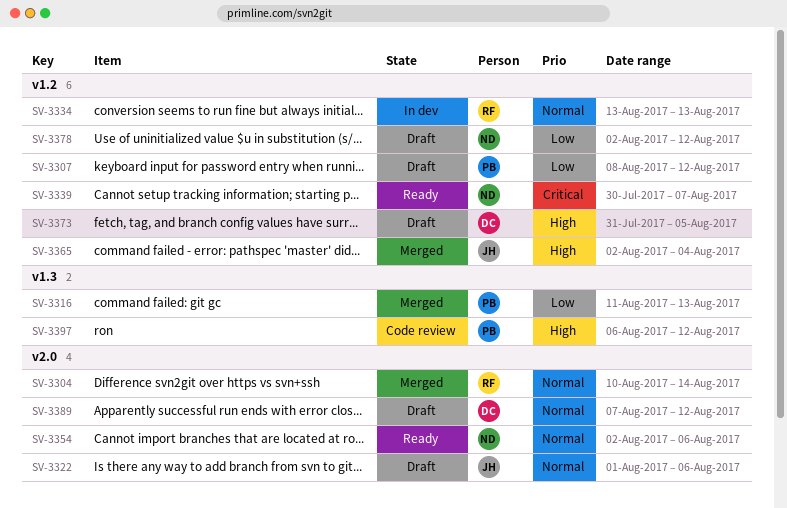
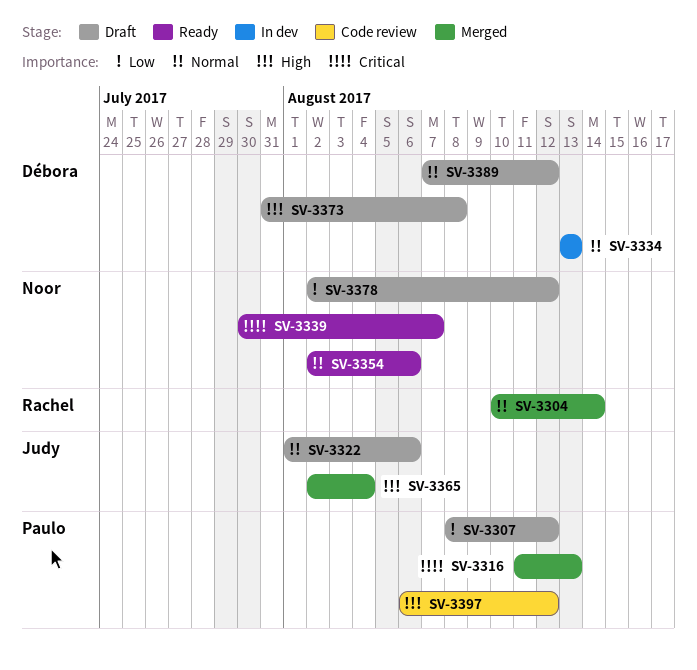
SV-3316, priority: Low -> Critical
SV-3334, owner: Rachel -> Débora
SV-3373, due: Aug 5 -> Aug 8

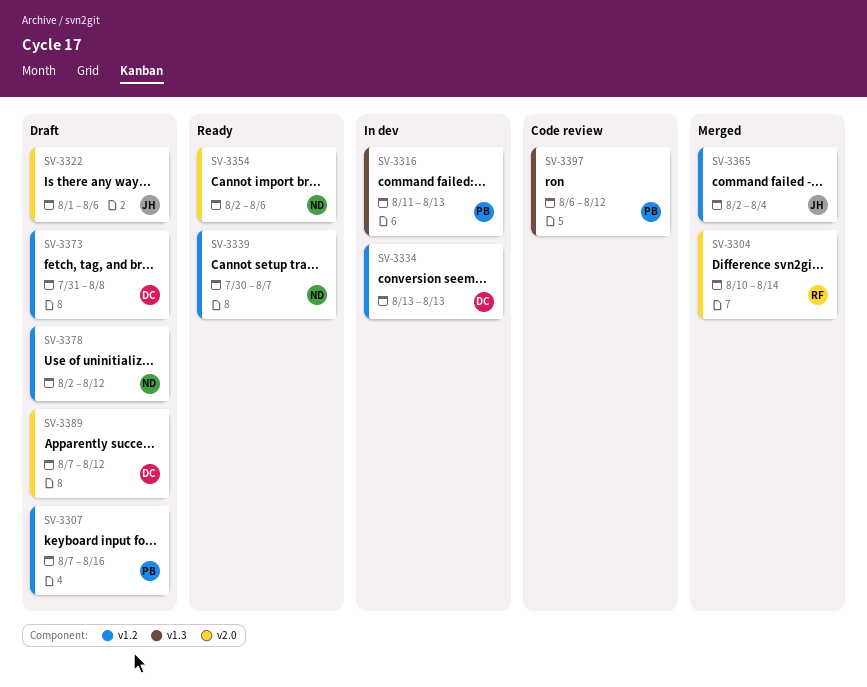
SV-3307, start: Aug 8 -> Aug 7
SV-3307, due: Aug 12 -> Aug 16
SV-3316, status: Merged -> In dev

